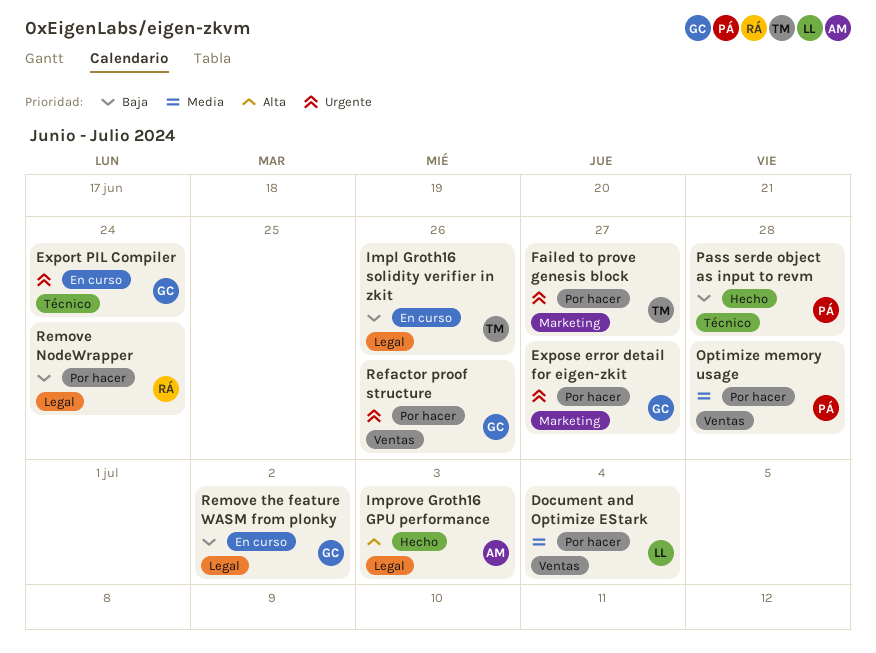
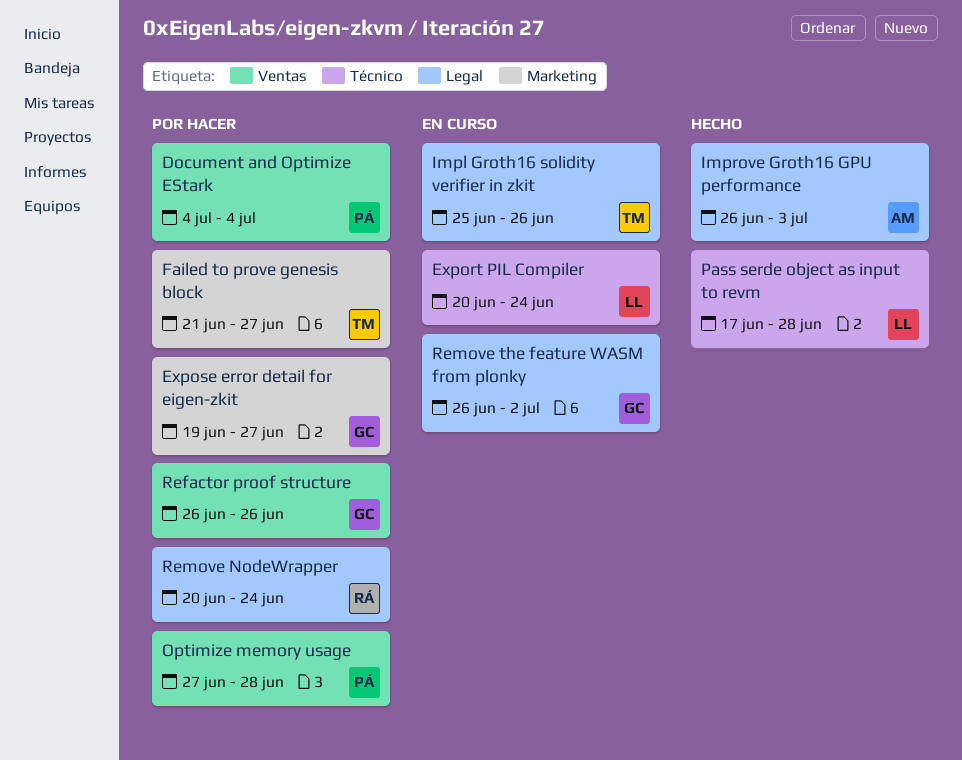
Document and Optimize EStark, owner: LL -> PÁ
Export PIL Compiler, owner: GC -> LL
Pass serde object as input to revm, owner: PÁ -> LL

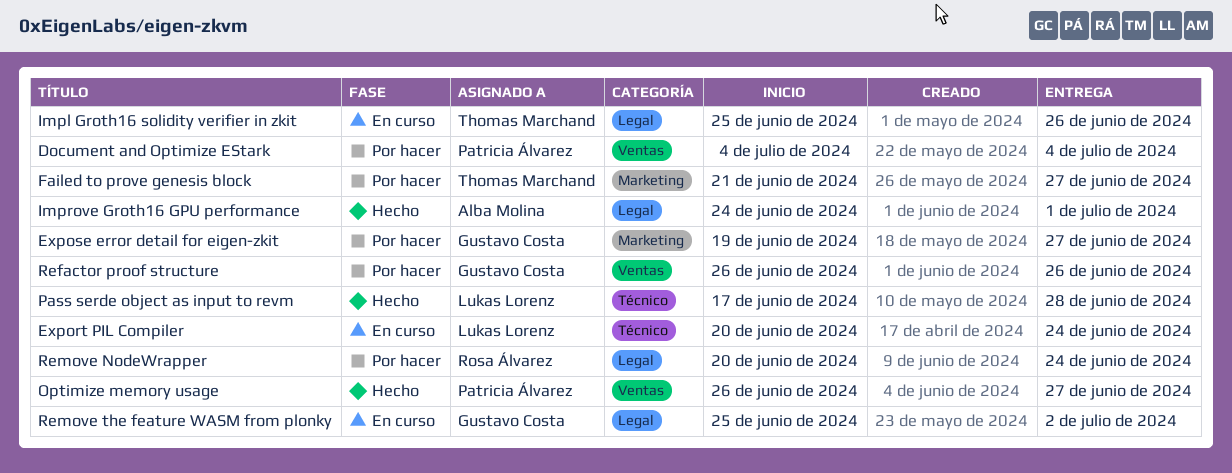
Improve Groth16 GPU performance, start: Jun 26 -> Jun 24
Improve Groth16 GPU performance, due: Jul 3 -> Jul 1
Optimize memory usage, status: Por hacer -> Hecho
Optimize memory usage, start: Jun 27 -> Jun 26
Optimize memory usage, due: Jun 28 -> Jun 27
Remove the feature WASM from plonky, start: Jun 26 -> Jun 25

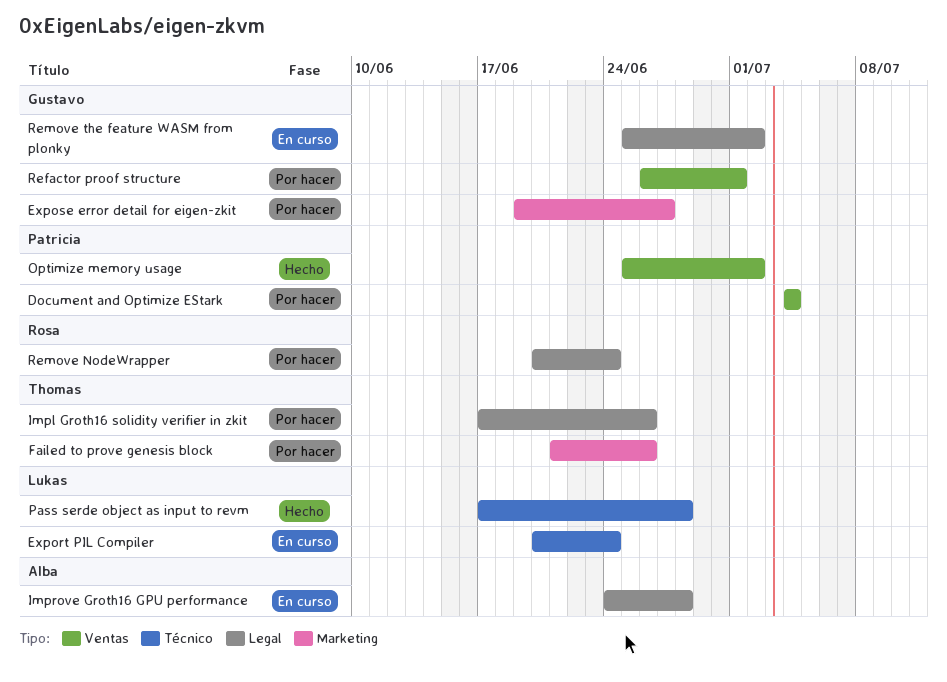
Failed to prove genesis block, due: Jun 27 -> Jun 26
Impl Groth16 solidity verifier in zkit, status: En curso -> Por hacer
Impl Groth16 solidity verifier in zkit, start: Jun 25 -> Jun 17
Improve Groth16 GPU performance, status: Hecho -> En curso
Improve Groth16 GPU performance, due: Jul 1 -> Jun 28
Optimize memory usage, start: Jun 26 -> Jun 25
Optimize memory usage, due: Jun 27 -> Jul 2
Refactor proof structure, due: Jun 26 -> Jul 1

